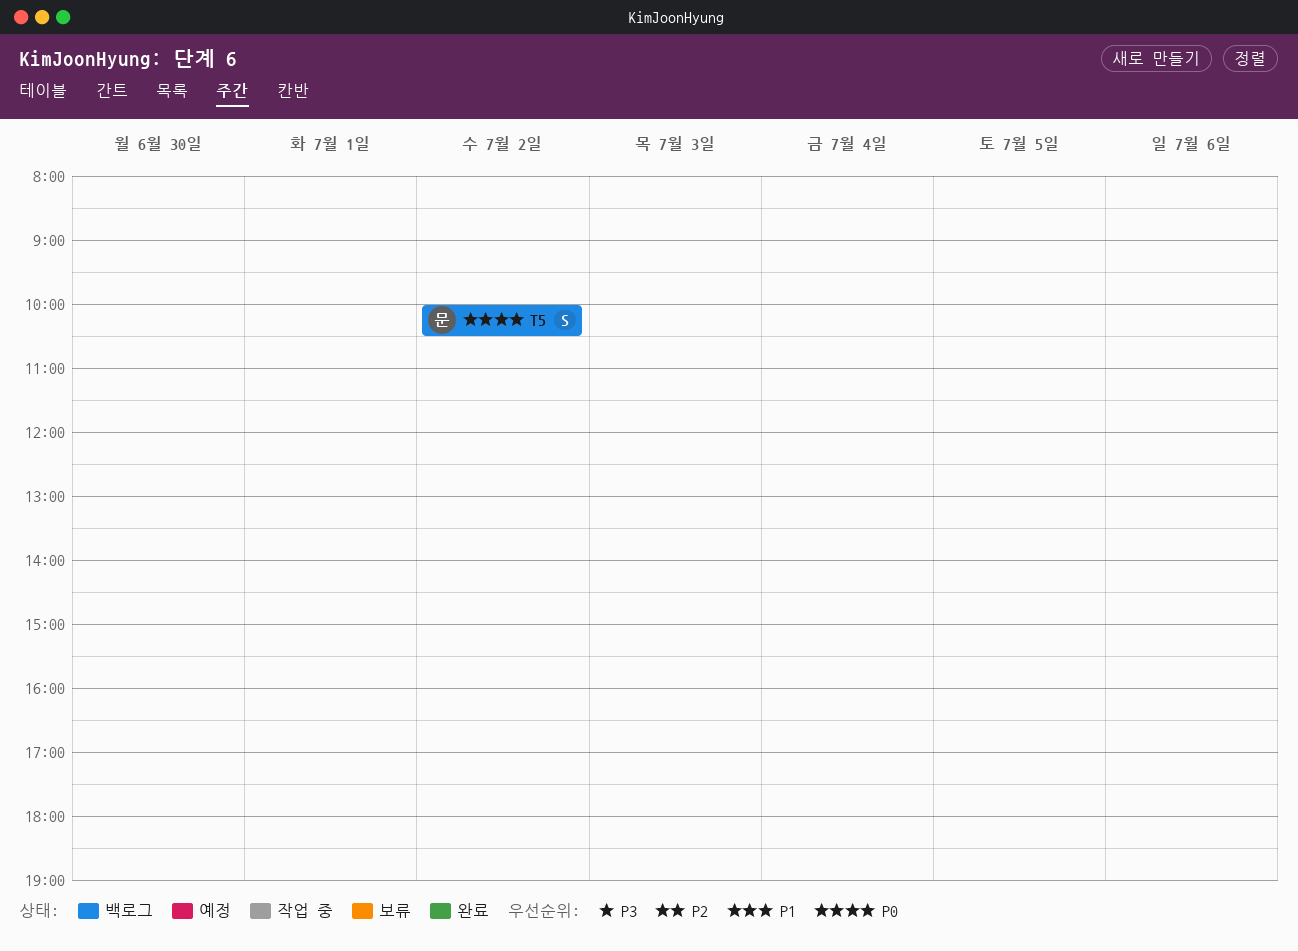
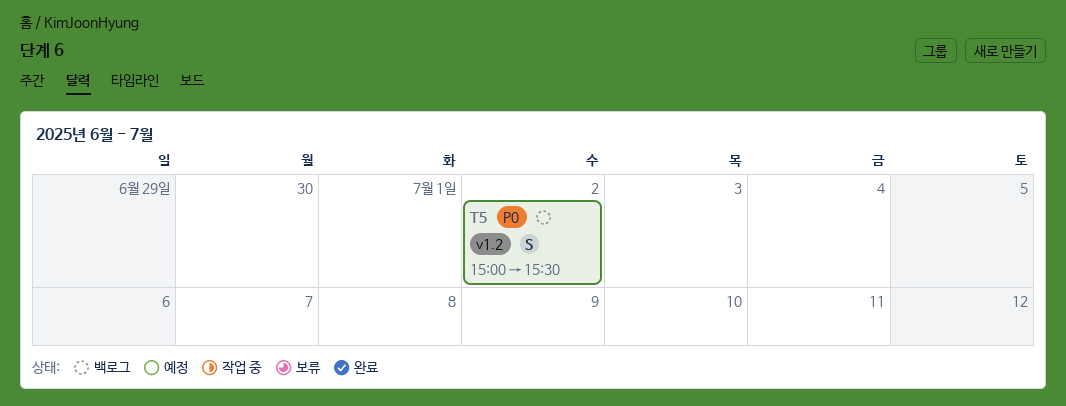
T5, begins: 10:00 -> 15:00
T5, ends: 10:30 -> 15:30

